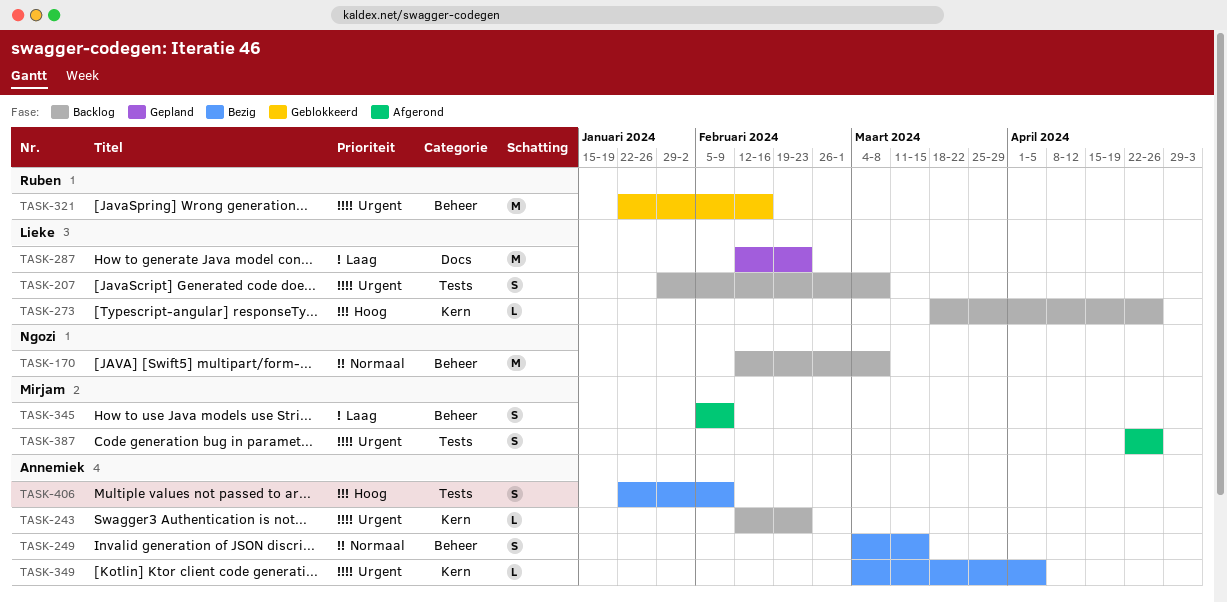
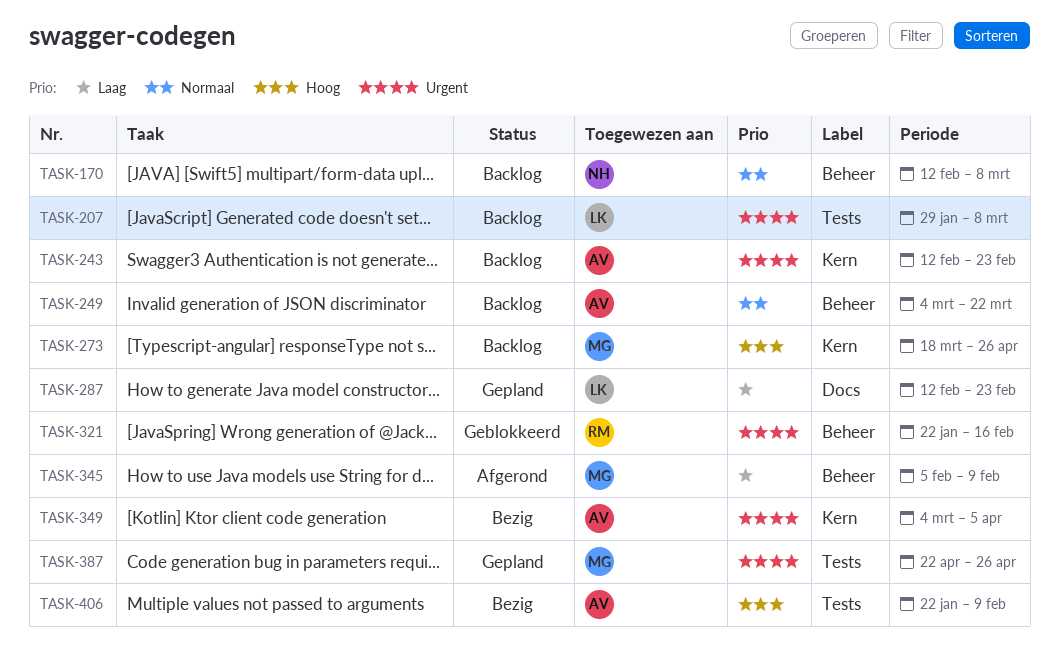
TASK-249, status: Bezig -> Backlog
TASK-249, due: Mar 15 -> Mar 22
TASK-273, owner: Lieke -> Mirjam
TASK-387, status: Afgerond -> Gepland

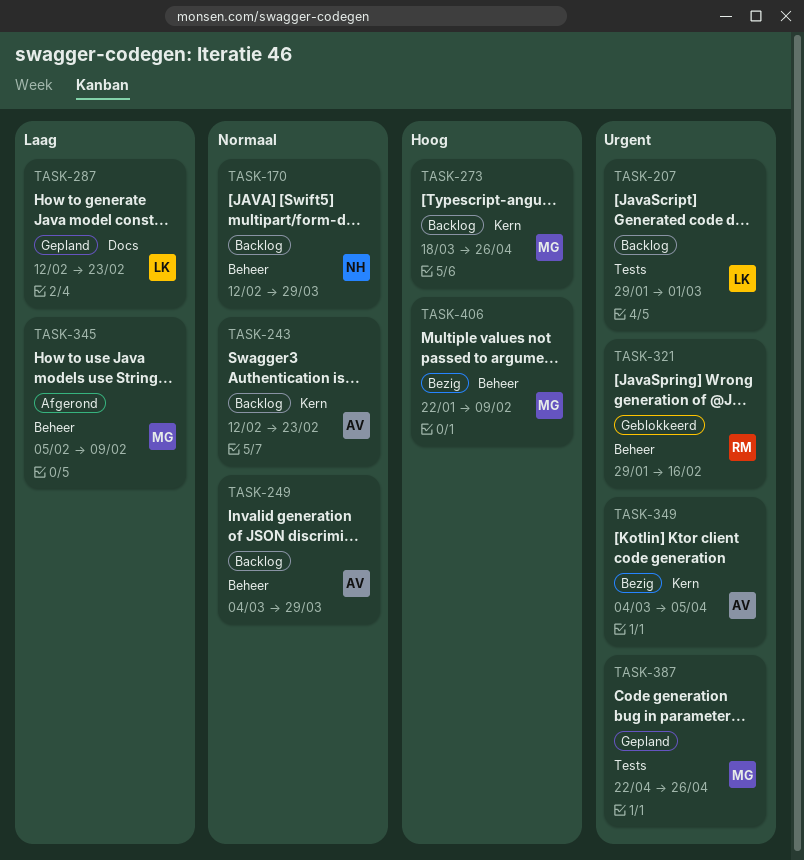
TASK-170, due: Mar 8 -> Mar 29
TASK-207, due: Mar 8 -> Mar 1
TASK-243, priority: Urgent -> Normaal
TASK-249, due: Mar 22 -> Mar 29
TASK-321, start: Jan 22 -> Jan 29
TASK-406, owner: AV -> MG
TASK-406, label: Tests -> Beheer

